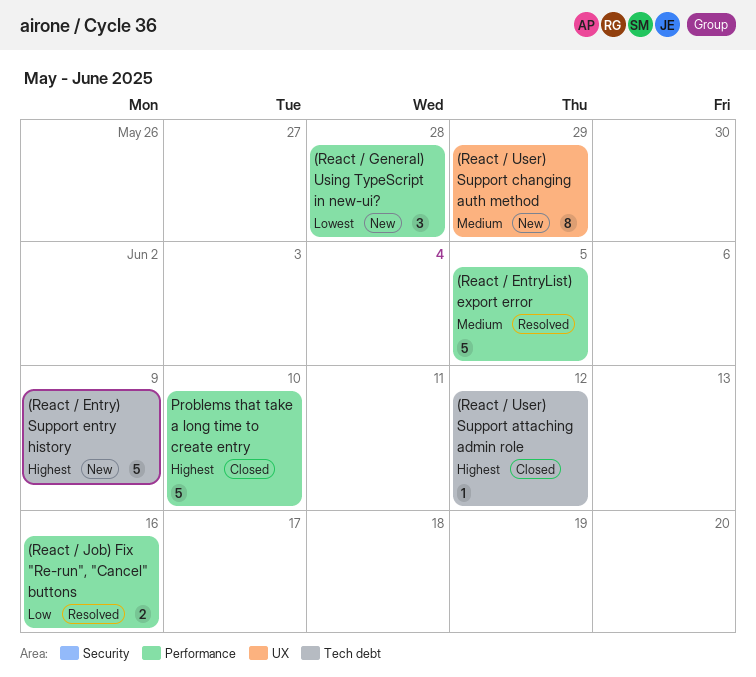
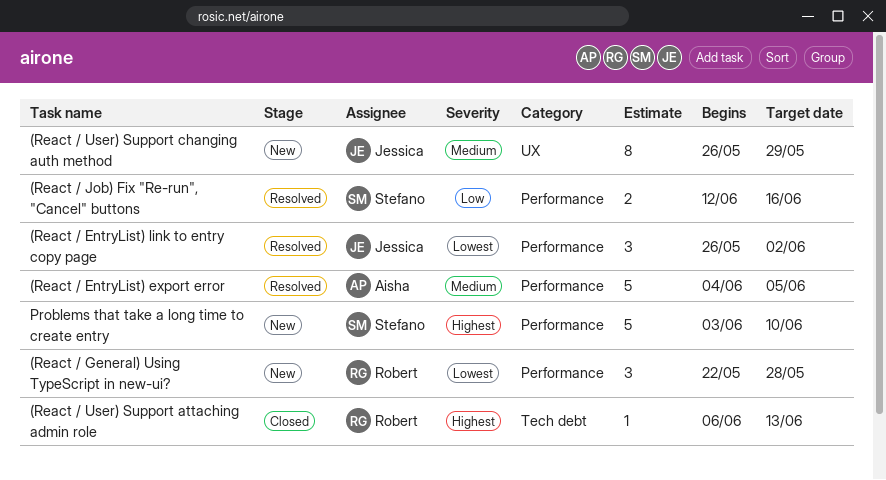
(React / Entry) Support entry history: present -> none
(React / EntryList) link to entry copy page: none -> present
(React / User) Support attaching admin role, due: Jun 12 -> Jun 13
Problems that take a long time to create entry, status: Closed -> New

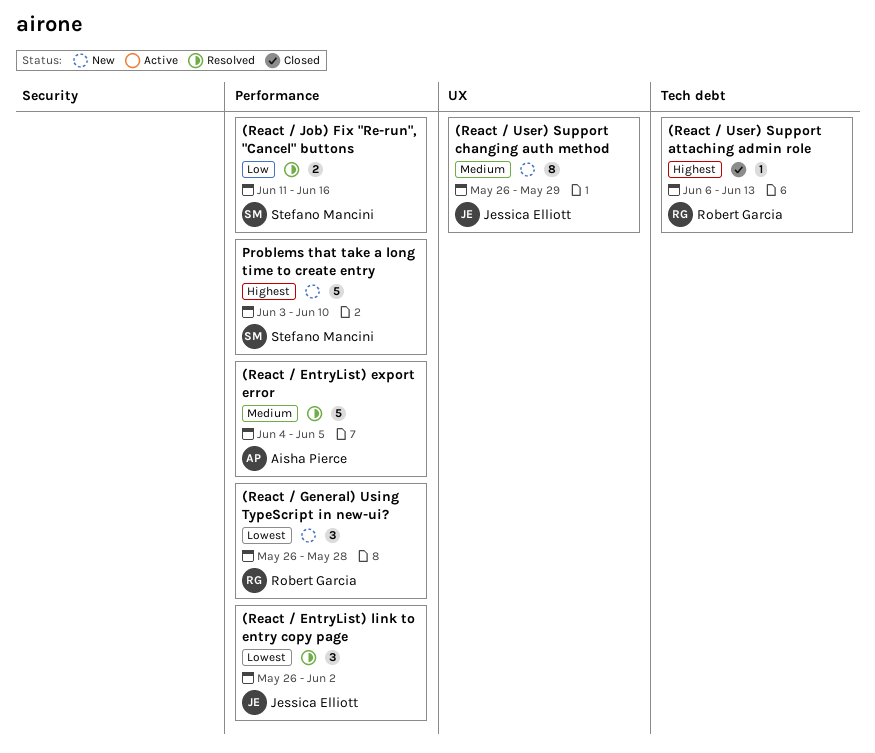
(React / General) Using TypeScript in new-ui?, start: May 22 -> May 26
(React / Job) Fix "Re-run", "Cancel" buttons, start: Jun 12 -> Jun 11

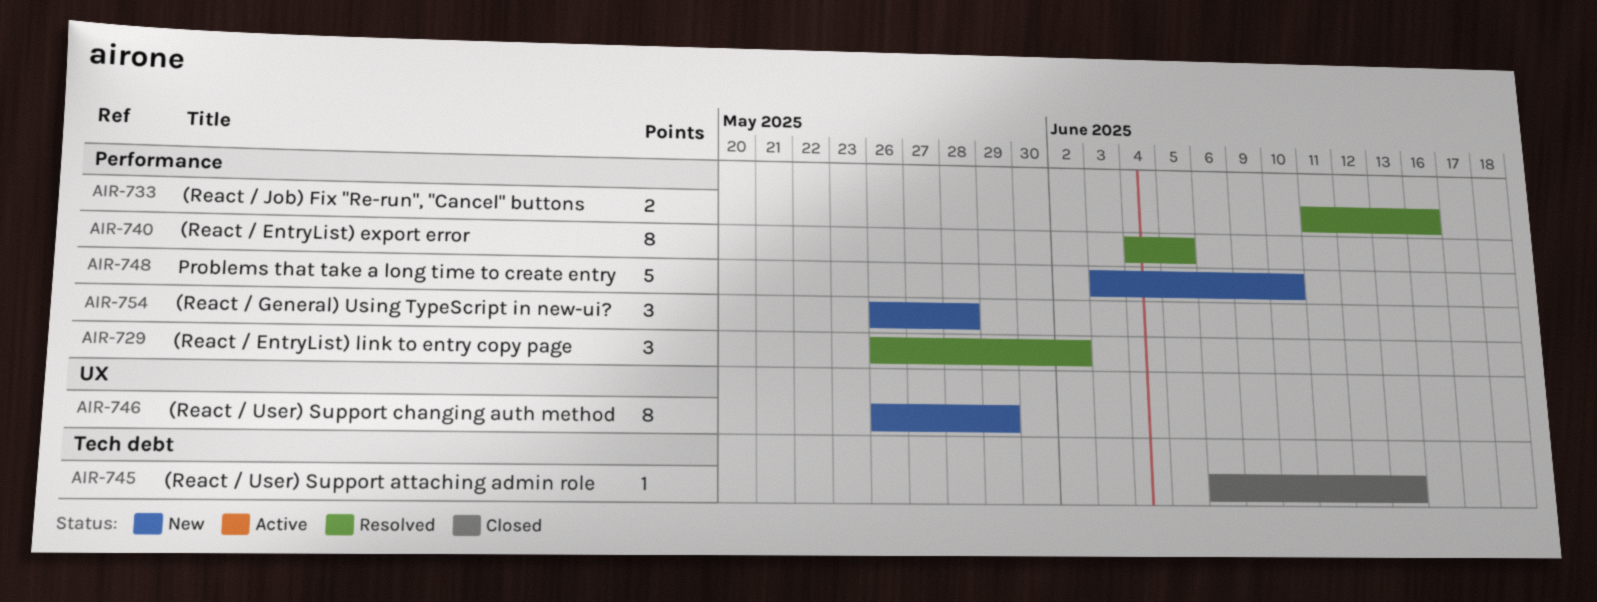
(React / EntryList) export error, estimate: 5 -> 8

